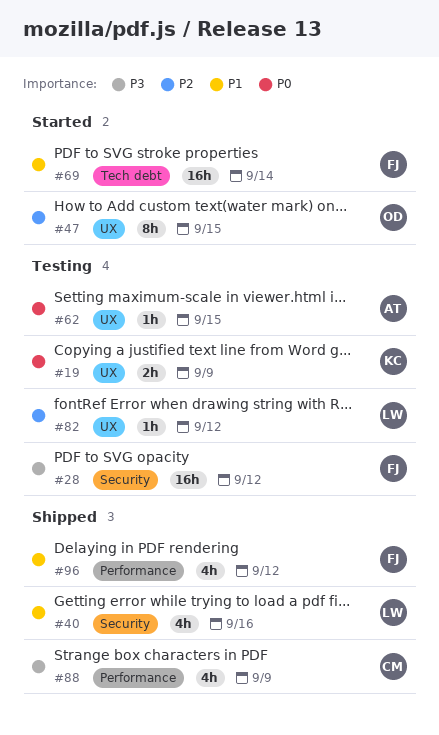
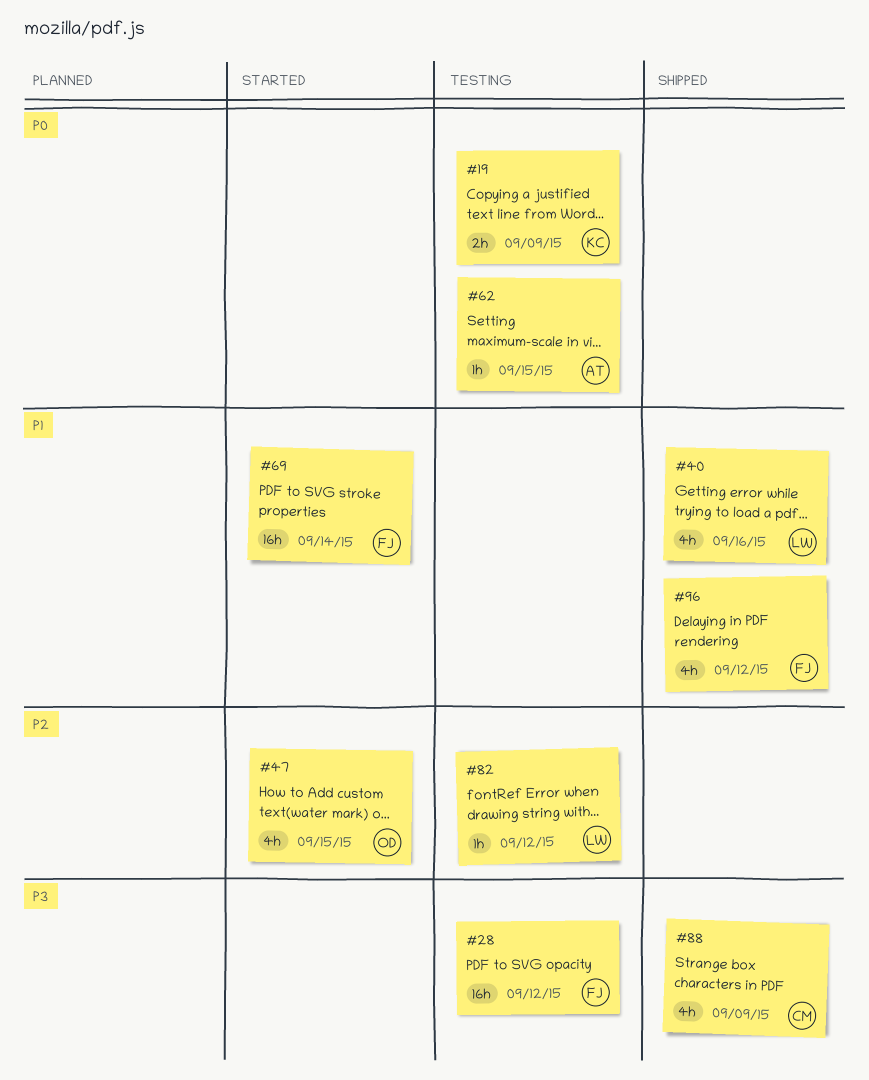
#47, estimate: 8h -> 4h

